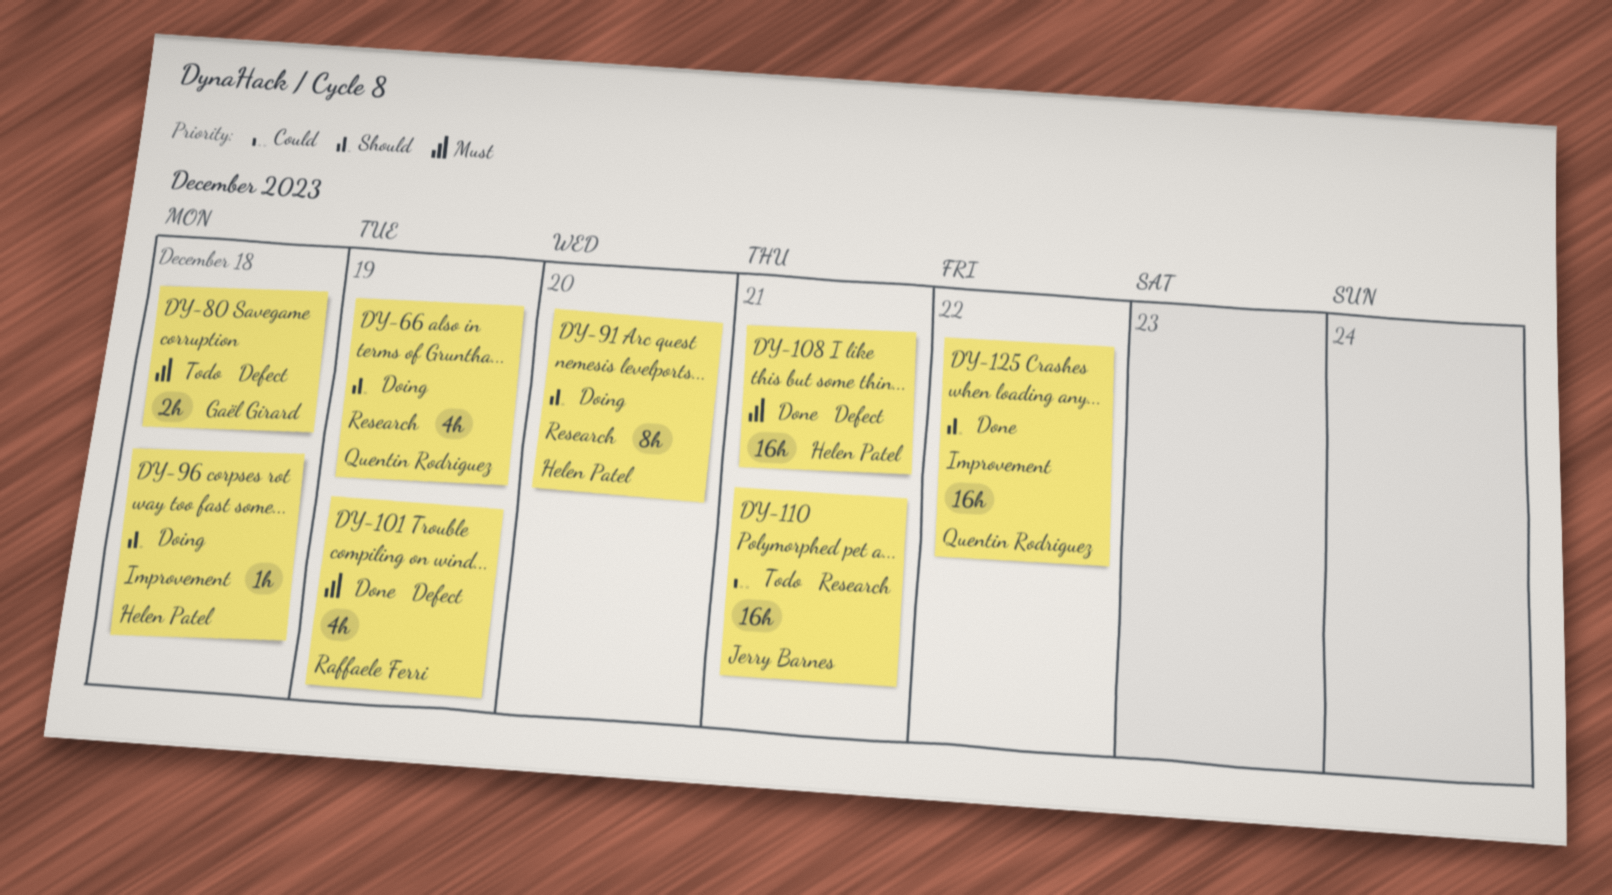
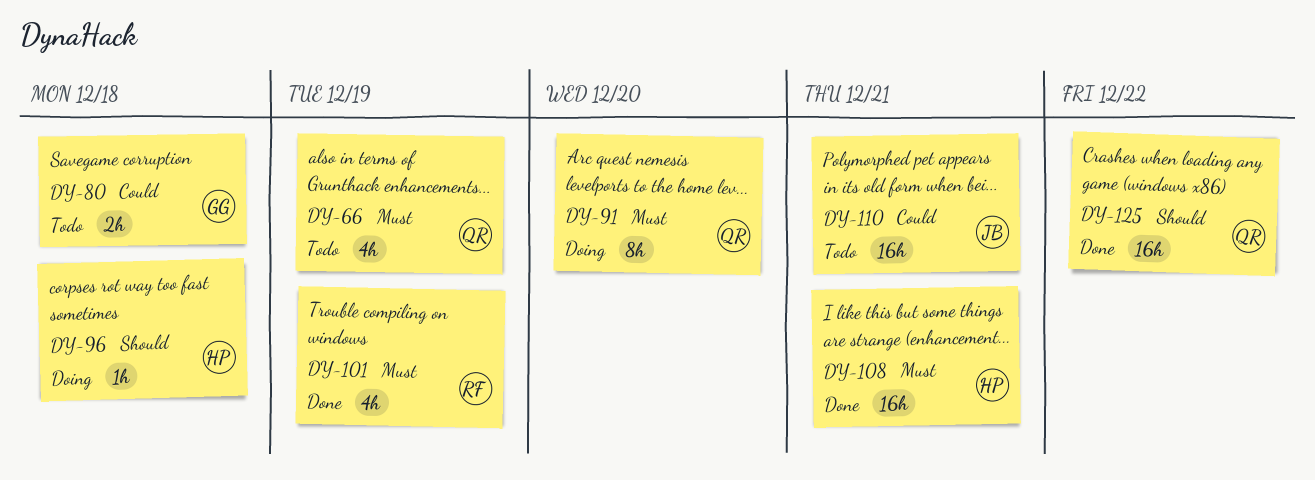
DY-66, status: Doing -> Todo
DY-66, priority: Should -> Must
DY-80, priority: Must -> Could
DY-91, owner: Helen Patel -> Quentin Rodriguez
DY-91, priority: Should -> Must

